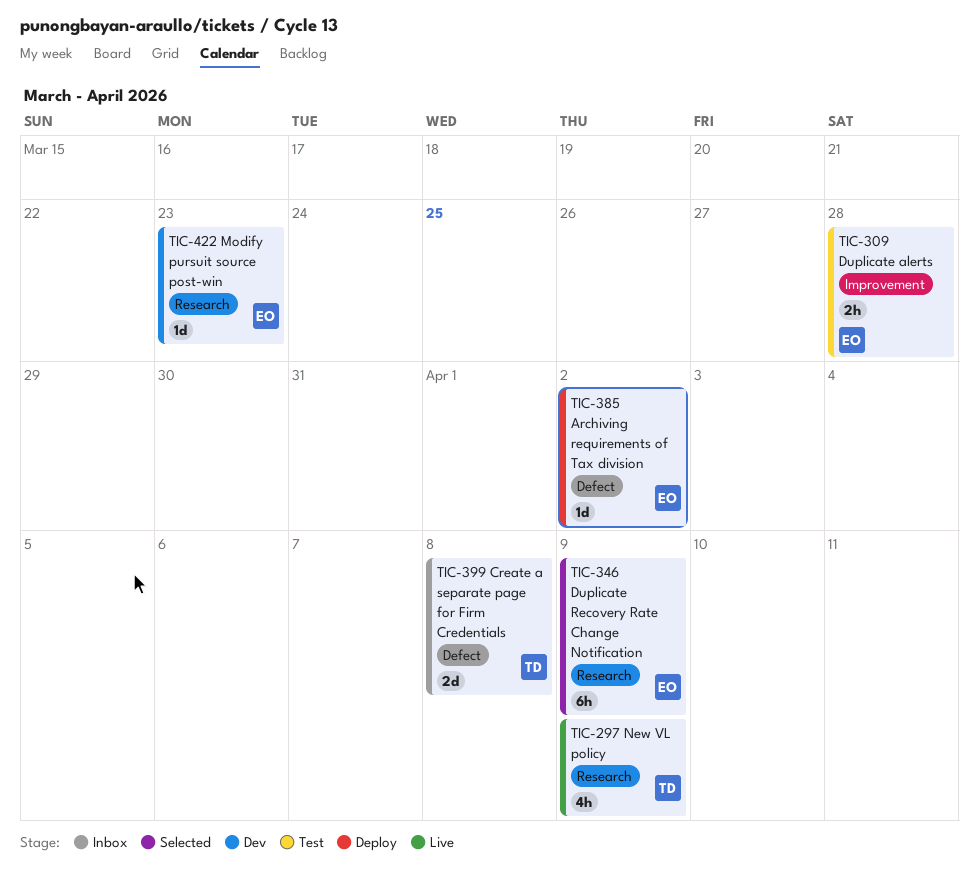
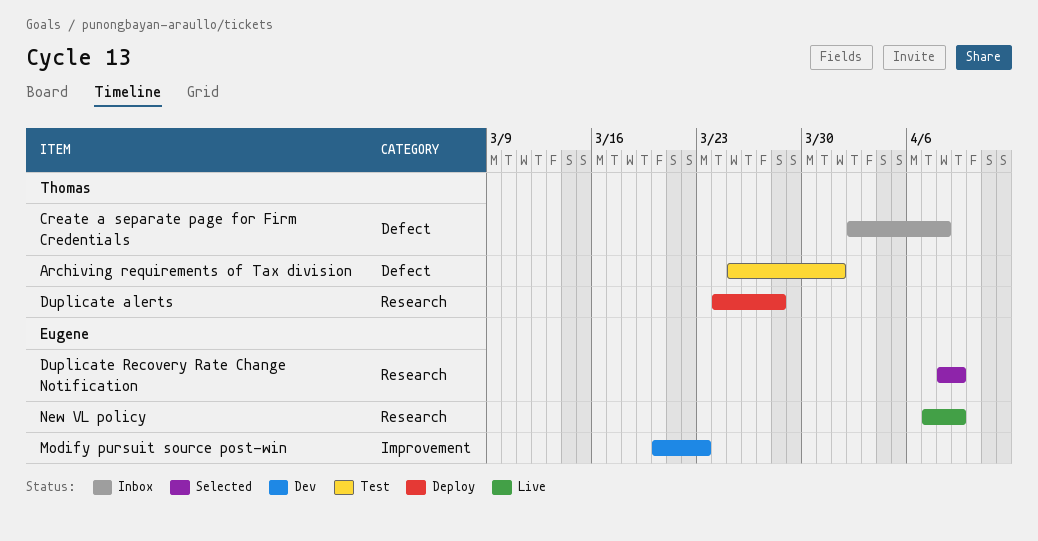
Archiving requirements of Tax division, status: Deploy -> Test
Archiving requirements of Tax division, owner: Eugene -> Thomas
Archiving requirements of Tax division, due: Apr 2 -> Apr 1
Duplicate alerts, status: Test -> Deploy
Duplicate alerts, owner: Eugene -> Thomas
Duplicate alerts, label: Improvement -> Research
Modify pursuit source post-win, label: Research -> Improvement
New VL policy, owner: Thomas -> Eugene

